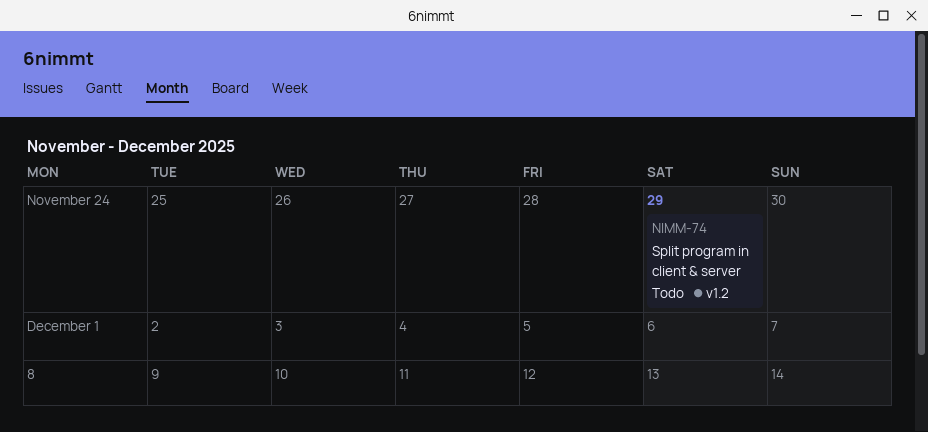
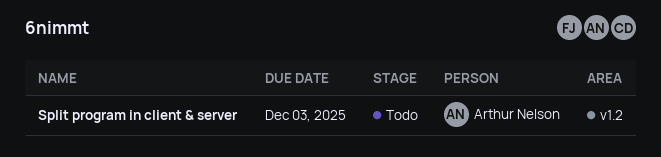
Split program in client & server, due: Nov 29 -> Dec 3

